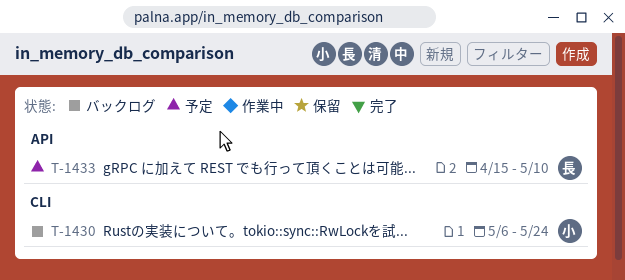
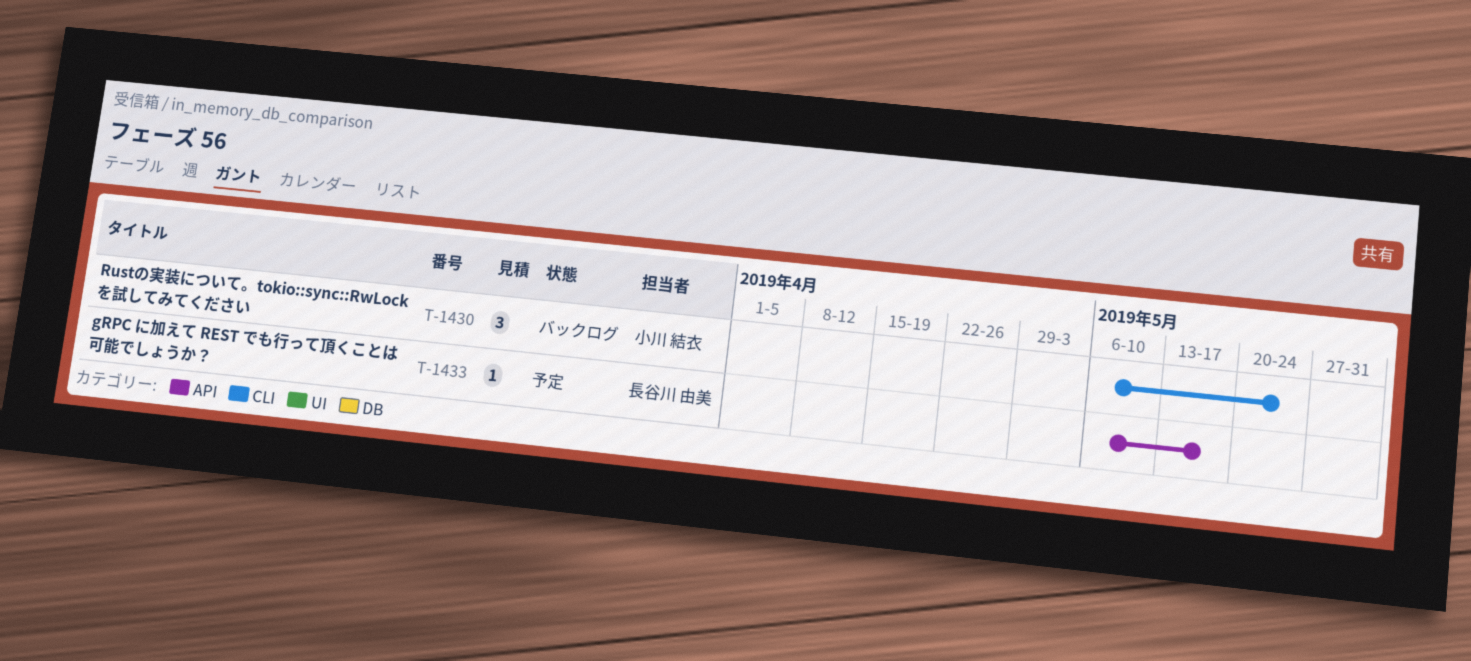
T-1433, start: Apr 15 -> May 6
T-1433, due: May 10 -> May 17

